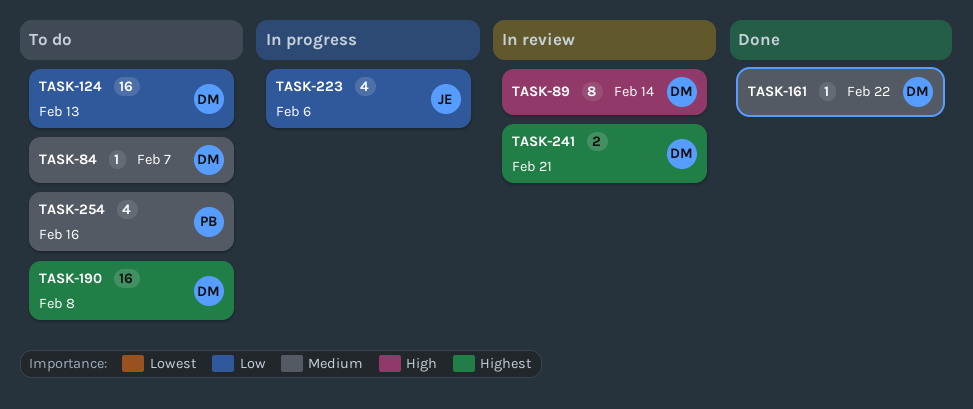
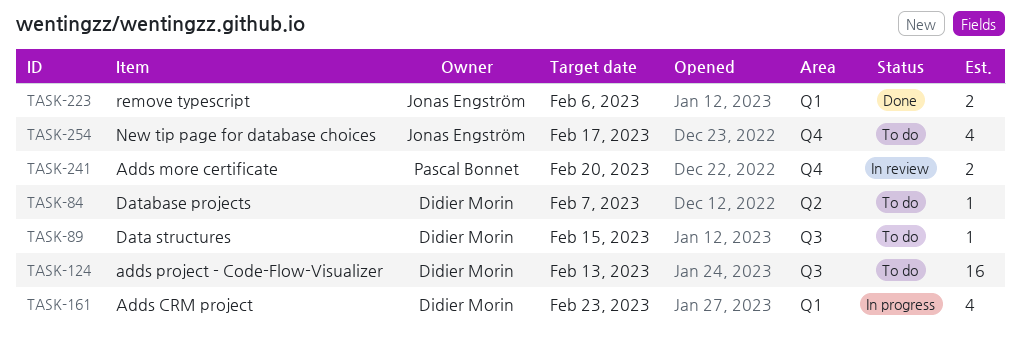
TASK-89, status: In review -> To do
TASK-89, estimate: 8 -> 1
TASK-89, due: Feb 14 -> Feb 15
TASK-161, status: Done -> In progress
TASK-161, estimate: 1 -> 4
TASK-161, due: Feb 22 -> Feb 23
TASK-190: present -> none
TASK-223, status: In progress -> Done
TASK-223, estimate: 4 -> 2
TASK-241, owner: Didier Morin -> Pascal Bonnet
TASK-241, due: Feb 21 -> Feb 20
TASK-254, owner: Pascal Bonnet -> Jonas Engström
TASK-254, due: Feb 16 -> Feb 17

